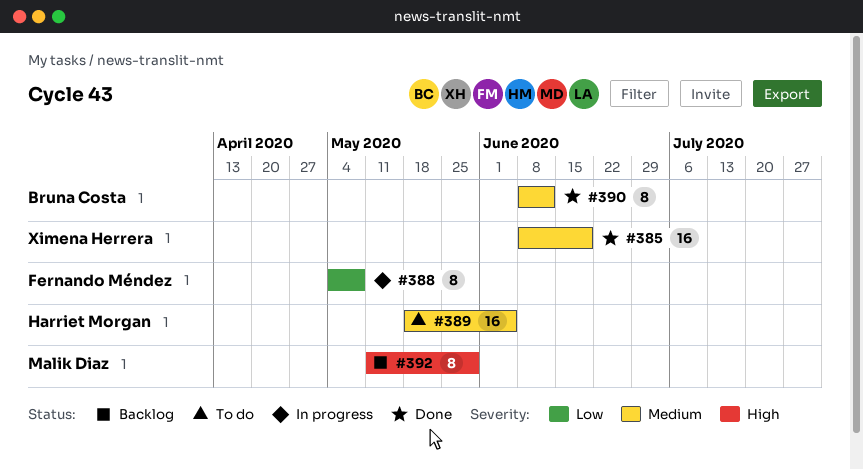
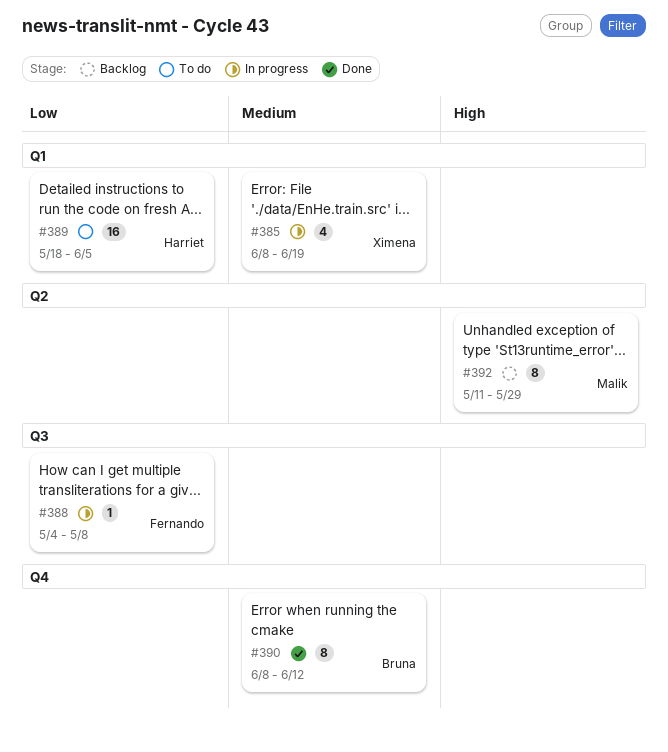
#385, status: Done -> In progress
#385, estimate: 16 -> 4
#388, estimate: 8 -> 1
#389, priority: Medium -> Low

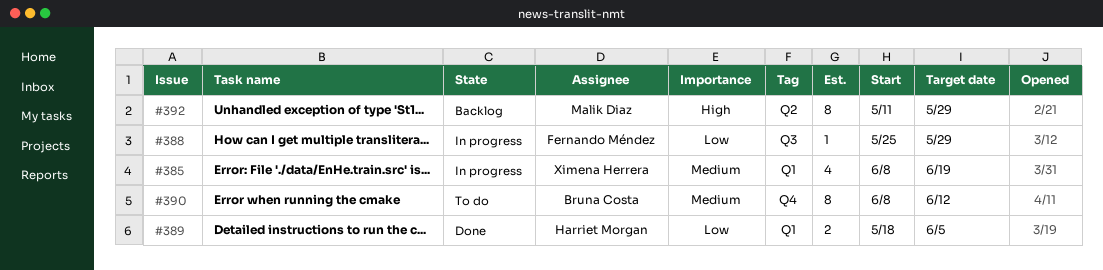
#388, start: May 4 -> May 25
#388, due: May 8 -> May 29
#389, status: To do -> Done
#389, estimate: 16 -> 2
#390, status: Done -> To do

